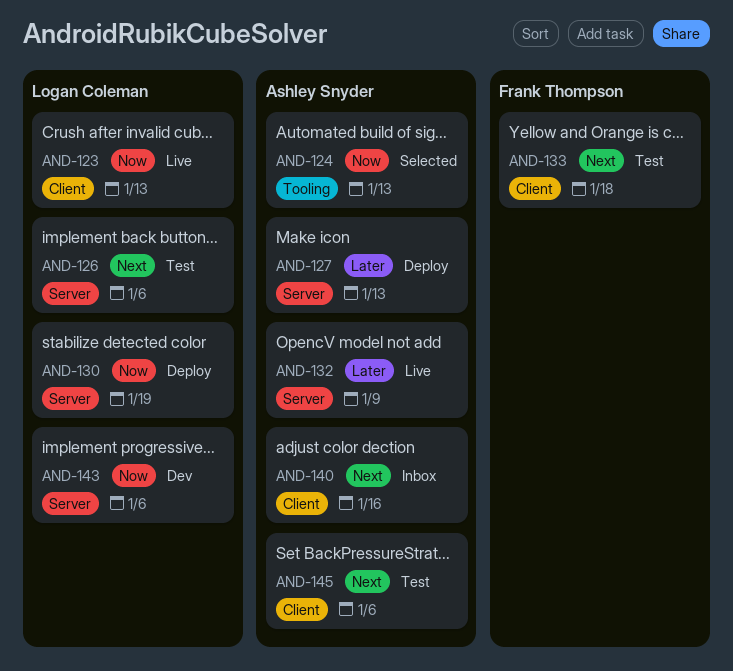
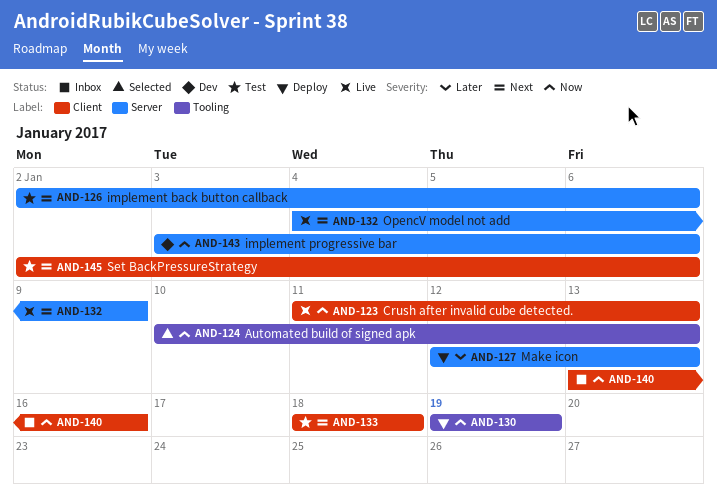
AND-130, label: Server -> Tooling
AND-132, priority: Later -> Next
AND-140, priority: Next -> Now

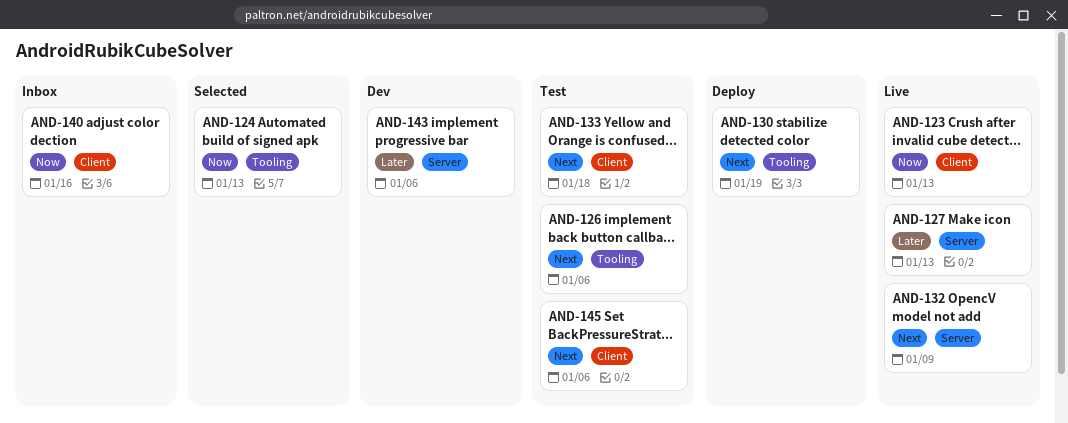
AND-126, label: Server -> Tooling
AND-127, status: Deploy -> Live
AND-130, priority: Now -> Next
AND-143, priority: Now -> Later

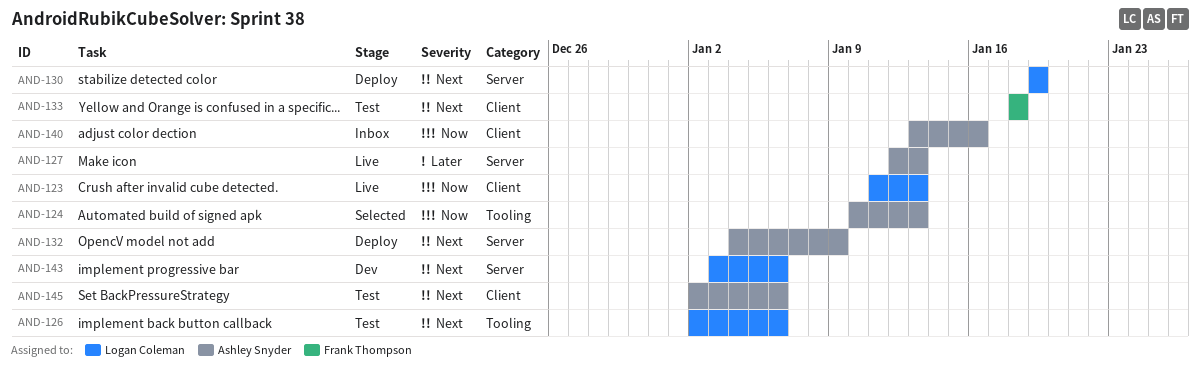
AND-130, label: Tooling -> Server
AND-132, status: Live -> Deploy
AND-143, priority: Later -> Next

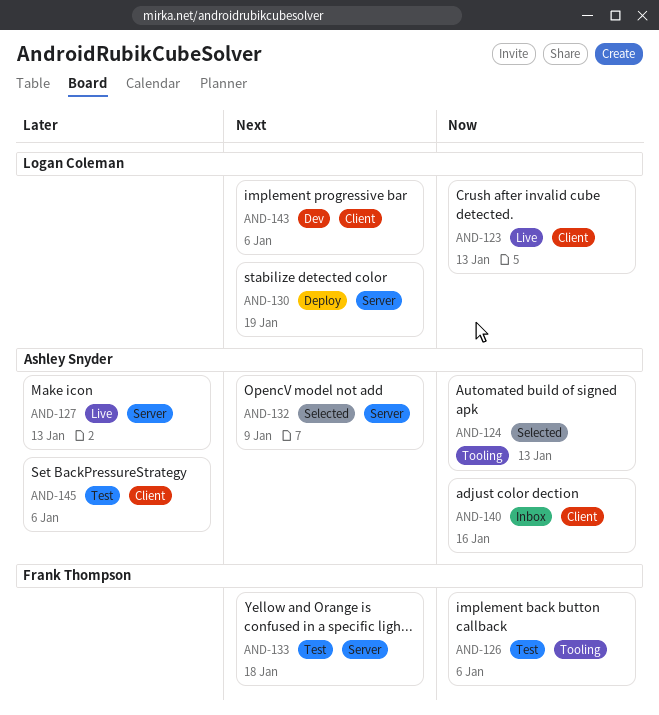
AND-126, owner: Logan Coleman -> Frank Thompson
AND-126, priority: Next -> Now
AND-132, status: Deploy -> Selected
AND-133, label: Client -> Server
AND-143, label: Server -> Client
AND-145, priority: Next -> Later

